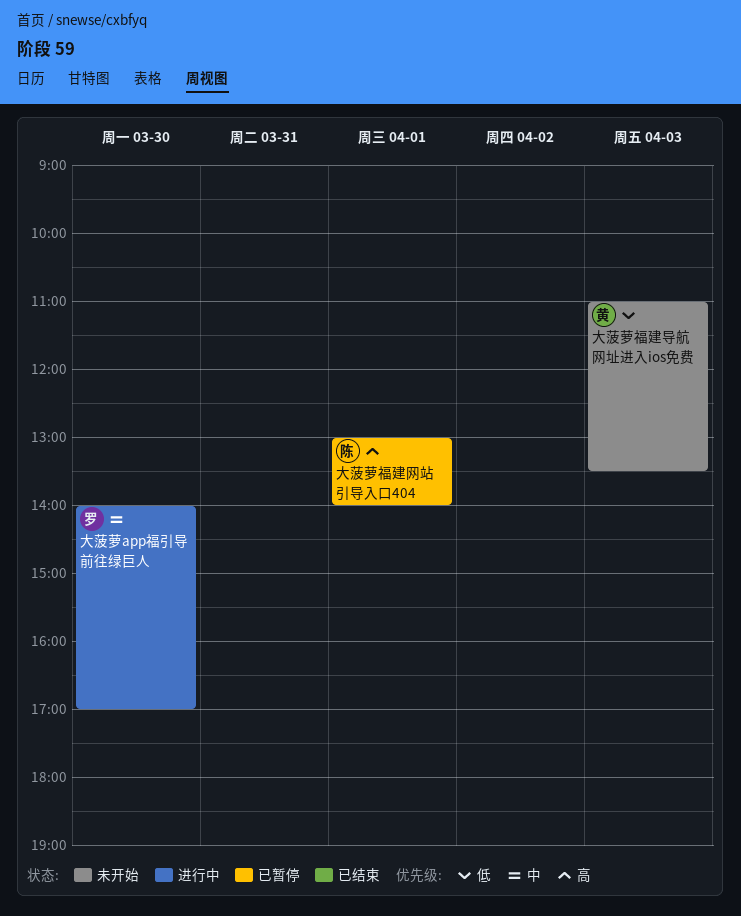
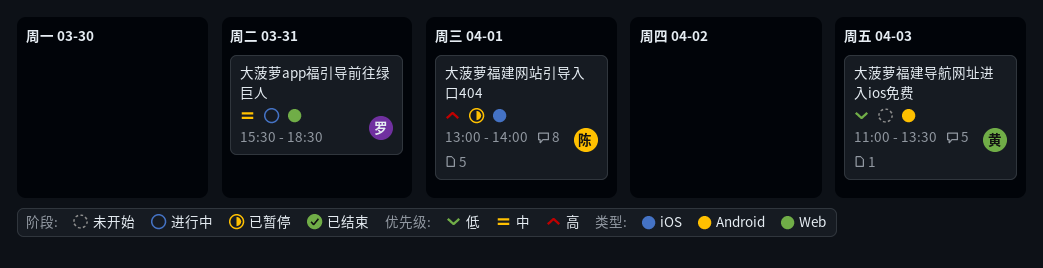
大菠萝app福引导前往绿巨人, day: Mar 30 -> Mar 31
大菠萝app福引导前往绿巨人, begins: 14:00 -> 15:30
大菠萝app福引导前往绿巨人, ends: 17:00 -> 18:30

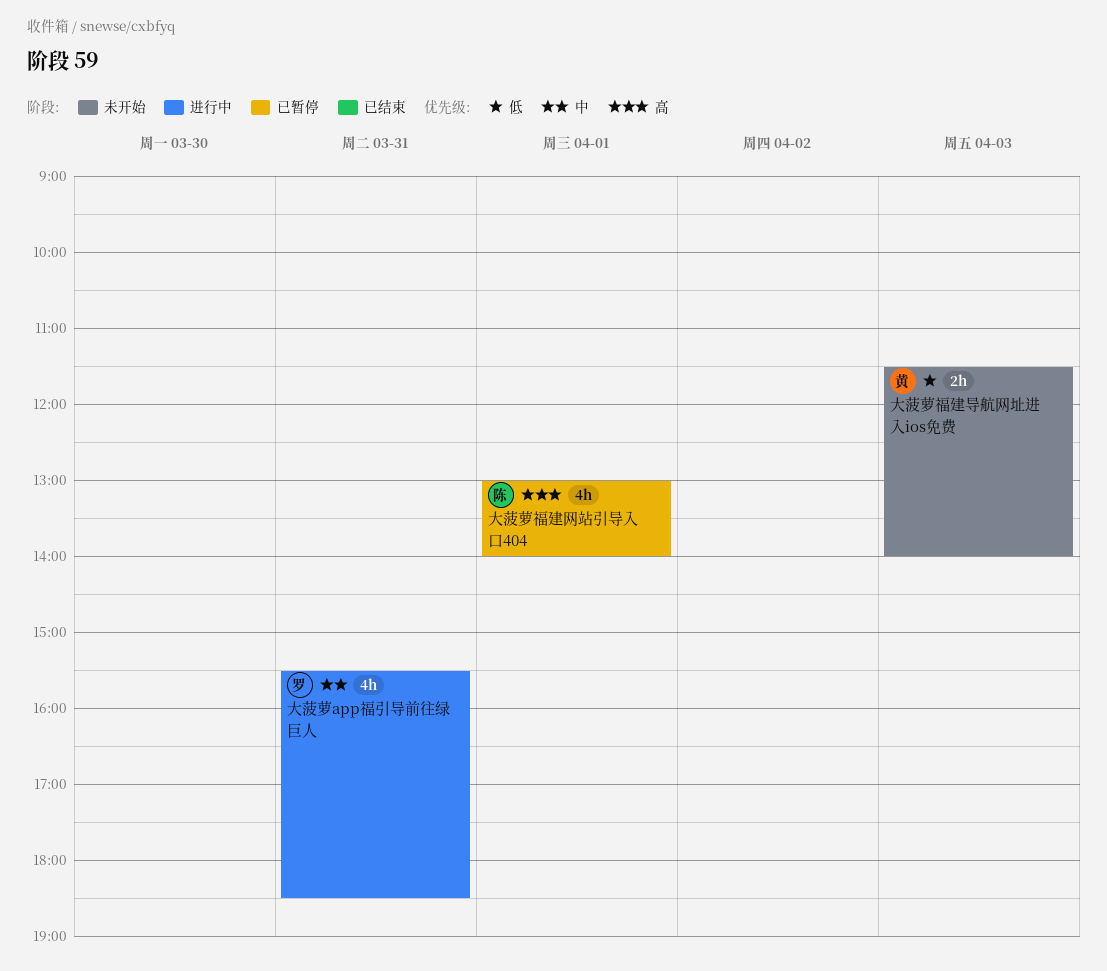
大菠萝福建导航网址进入ios免费, begins: 11:00 -> 11:30
大菠萝福建导航网址进入ios免费, ends: 13:30 -> 14:00

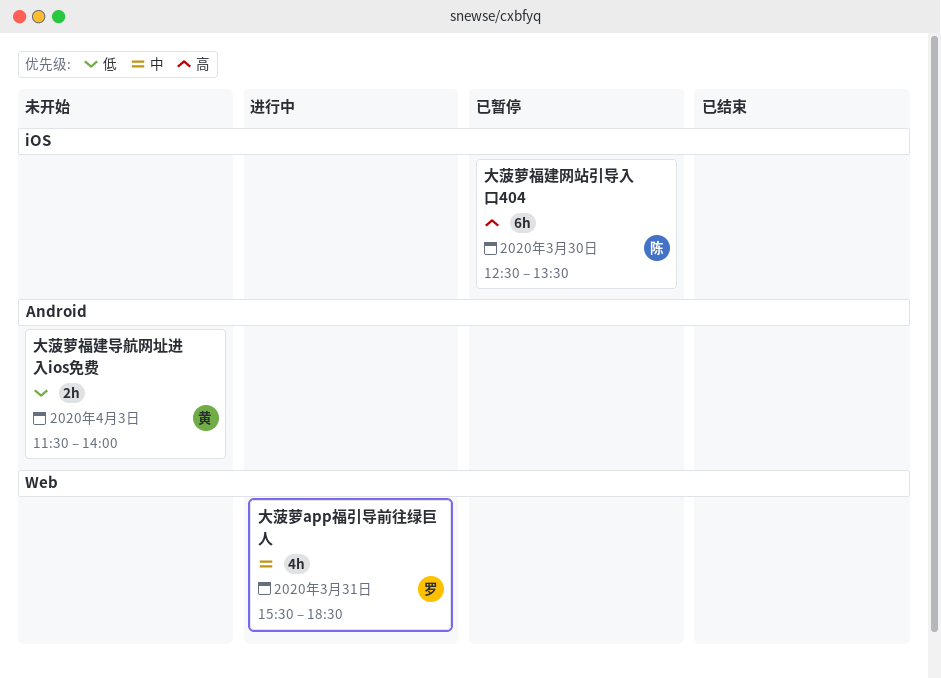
大菠萝福建网站引导入口404, estimate: 4h -> 6h
大菠萝福建网站引导入口404, day: Apr 1 -> Mar 30
大菠萝福建网站引导入口404, begins: 13:00 -> 12:30
大菠萝福建网站引导入口404, ends: 14:00 -> 13:30

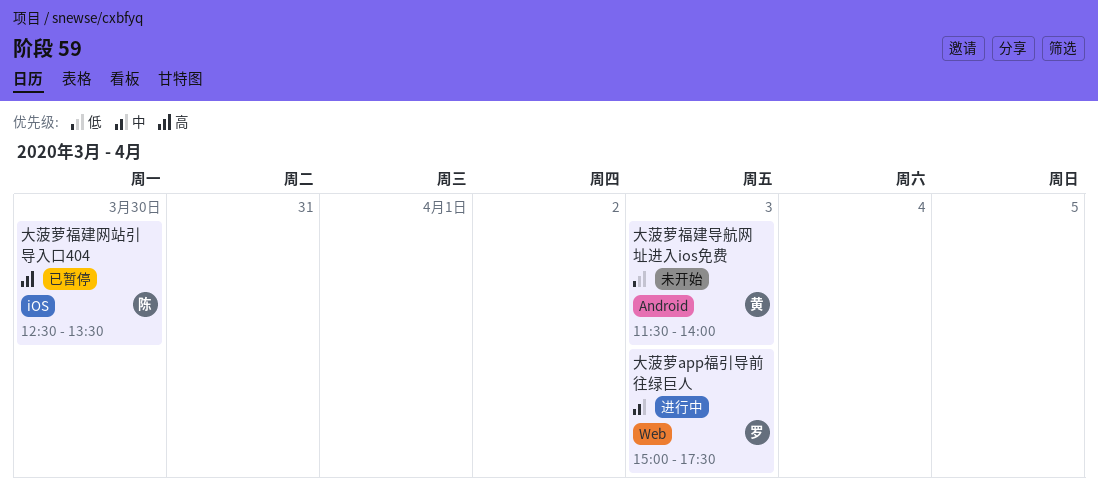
大菠萝app福引导前往绿巨人, day: Mar 31 -> Apr 3
大菠萝app福引导前往绿巨人, begins: 15:30 -> 15:00
大菠萝app福引导前往绿巨人, ends: 18:30 -> 17:30

